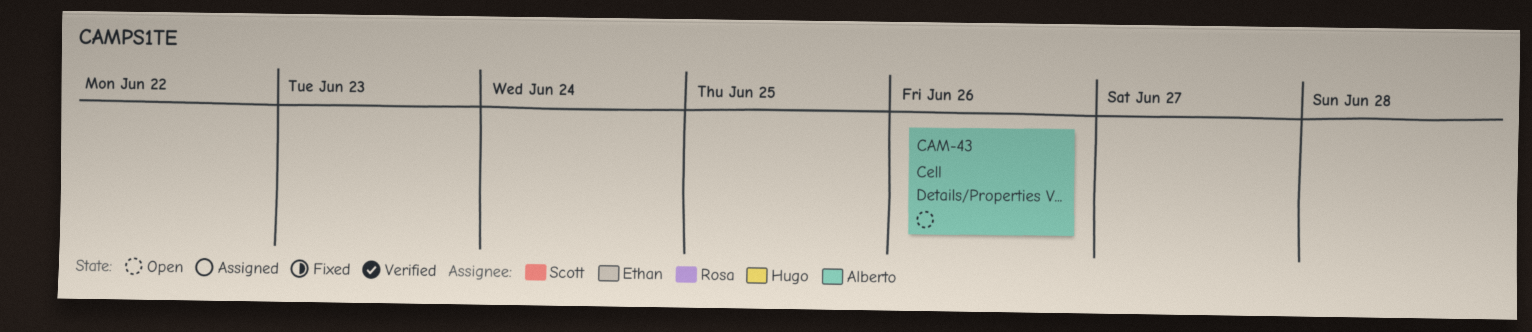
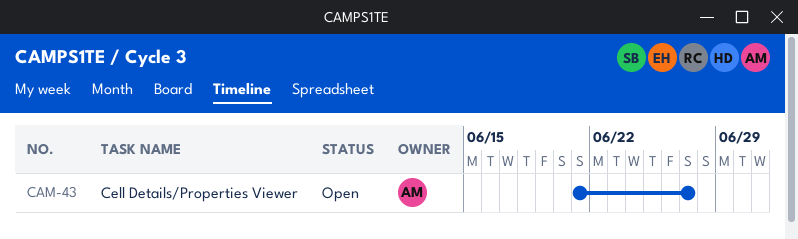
CAM-43, due: Jun 26 -> Jun 27

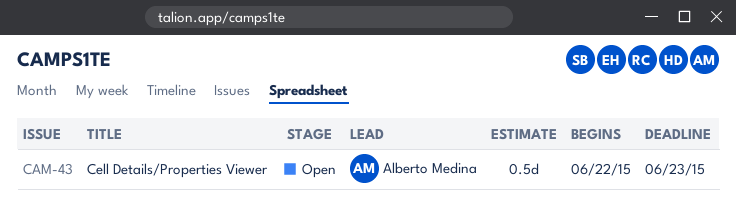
CAM-43, start: Jun 21 -> Jun 22
CAM-43, due: Jun 27 -> Jun 23

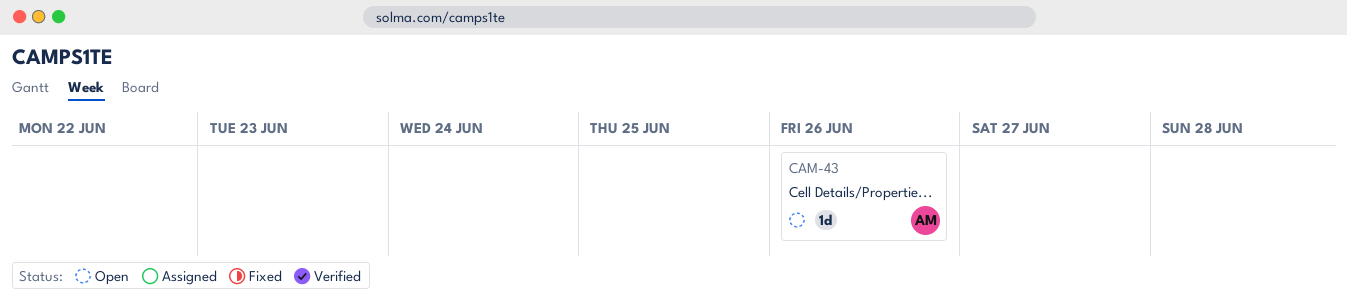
CAM-43, estimate: 0.5d -> 1d
CAM-43, due: Jun 23 -> Jun 26

